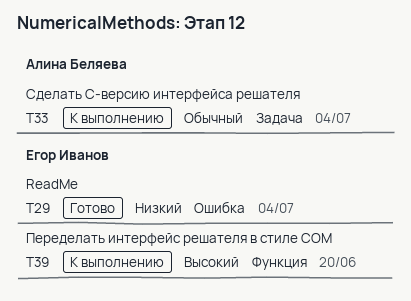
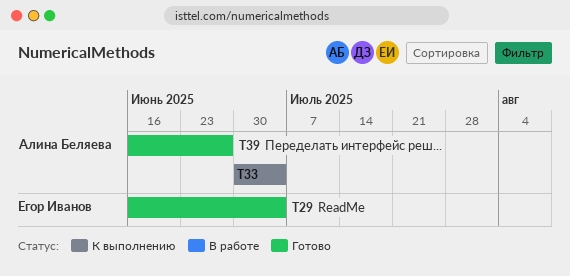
T39, status: К выполнению -> Готово
T39, owner: Егор Иванов -> Алина Беляева
T39, due: Jun 20 -> Jun 27

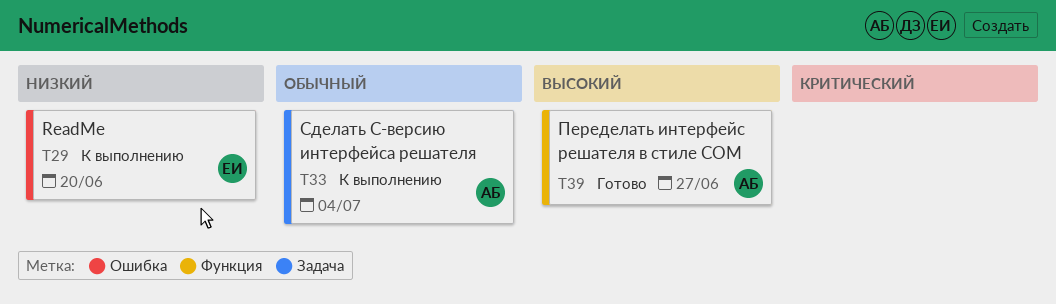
T29, status: Готово -> К выполнению
T29, due: Jul 4 -> Jun 20

